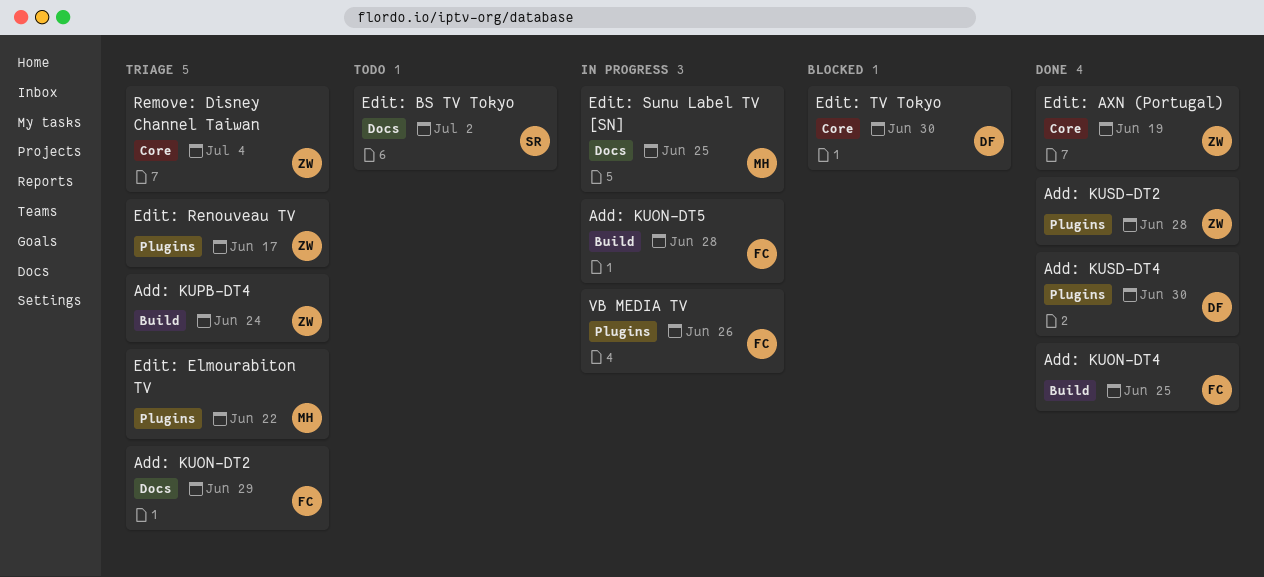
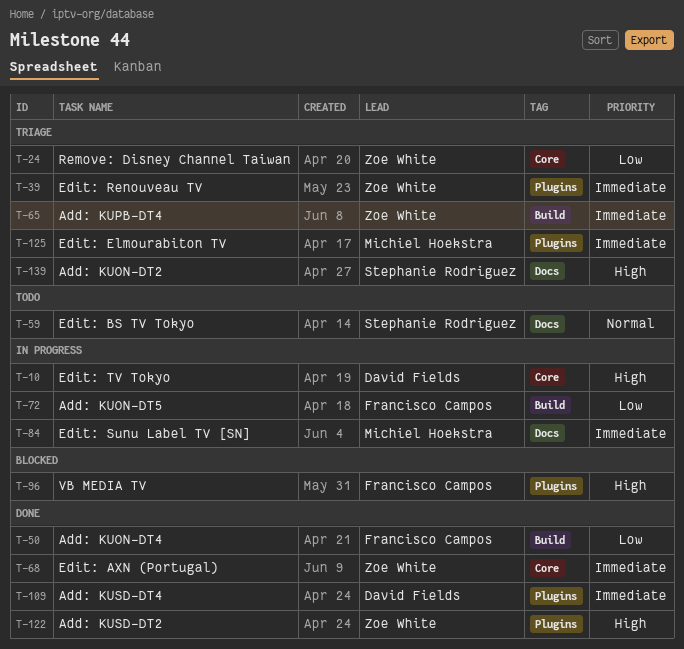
Add: KUON-DT2, owner: Francisco Campos -> Stephanie Rodriguez
Edit: TV Tokyo, status: Blocked -> In progress
VB MEDIA TV, status: In progress -> Blocked

